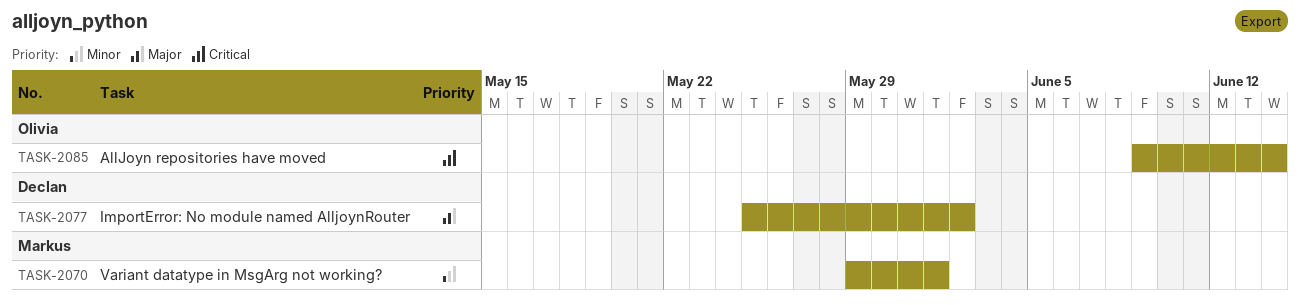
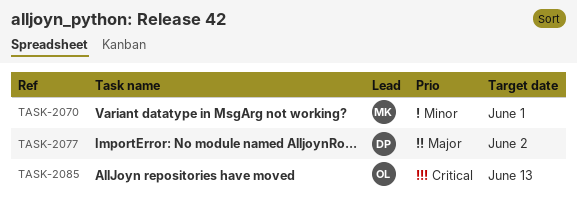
TASK-2085, due: Jun 14 -> Jun 13

